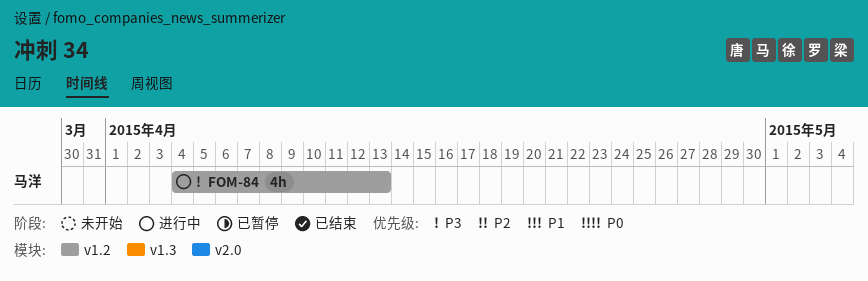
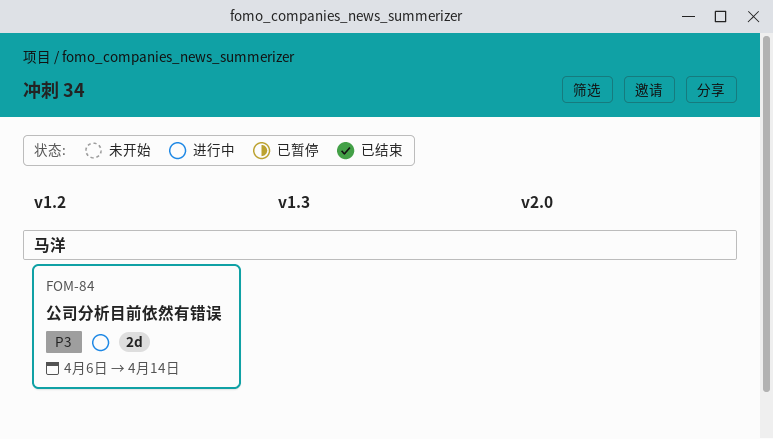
FOM-84, estimate: 4h -> 2d
FOM-84, start: Apr 4 -> Apr 6
FOM-84, due: Apr 13 -> Apr 14

